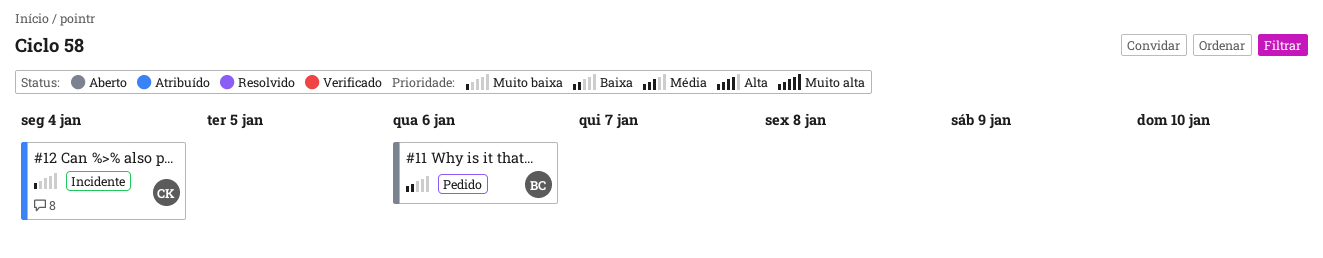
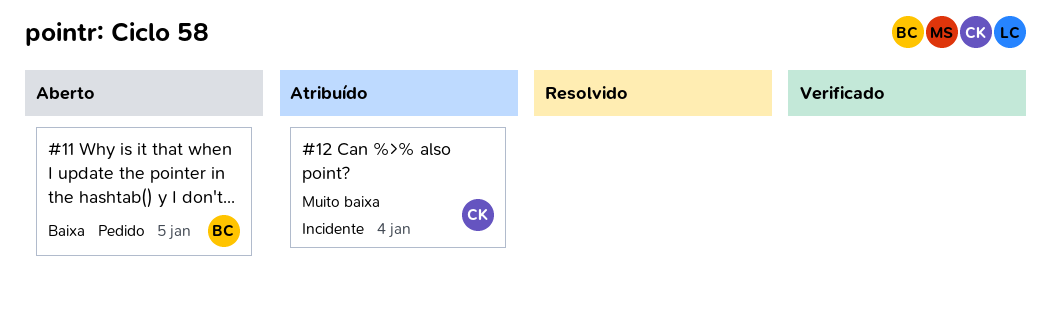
#11, due: Jan 6 -> Jan 5

